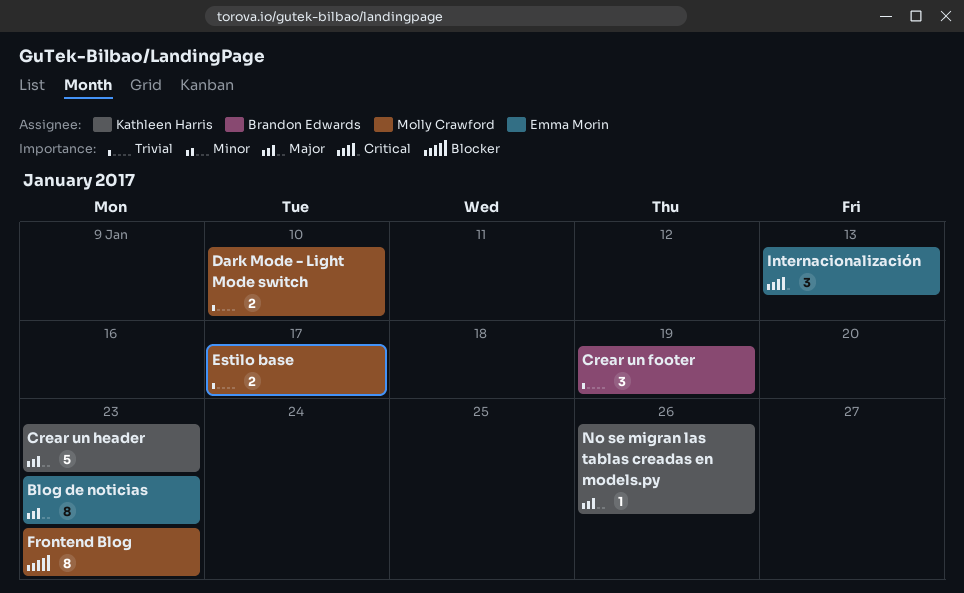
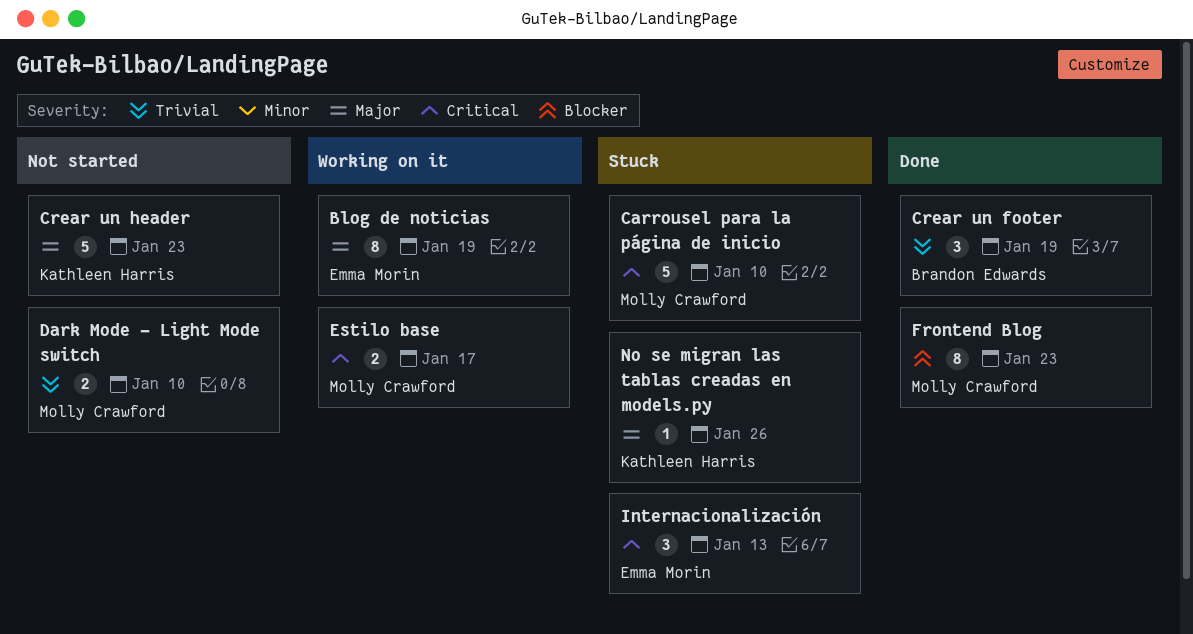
Blog de noticias, due: Jan 23 -> Jan 19
Carrousel para la página de inicio: none -> present
Estilo base, priority: Trivial -> Critical

